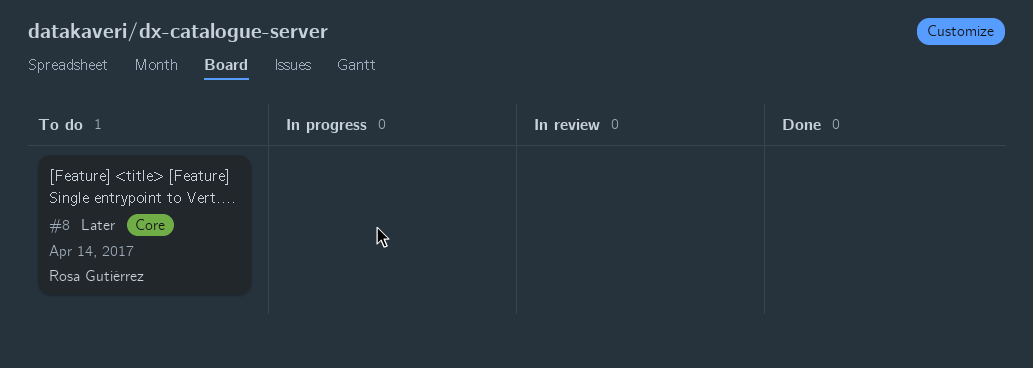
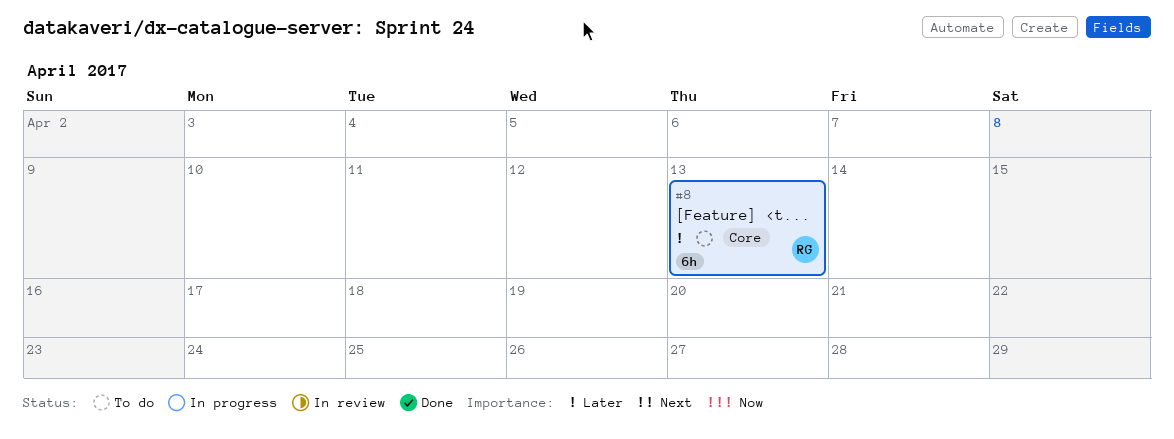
#8, due: Apr 14 -> Apr 13

